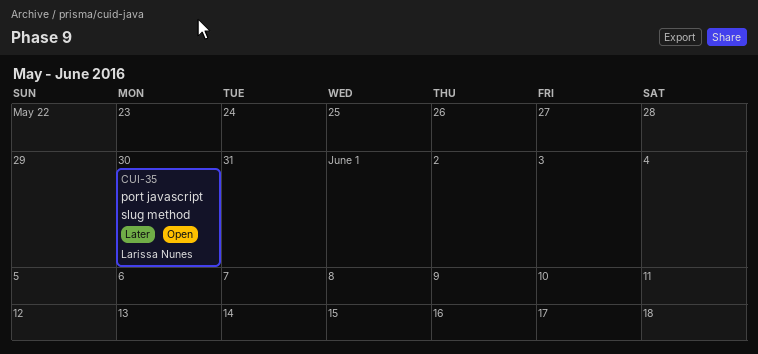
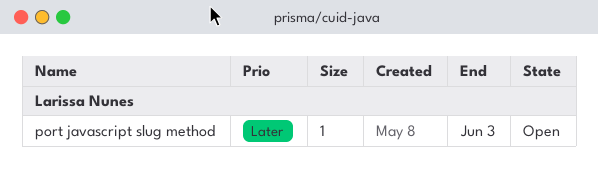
port javascript slug method, due: May 30 -> Jun 3

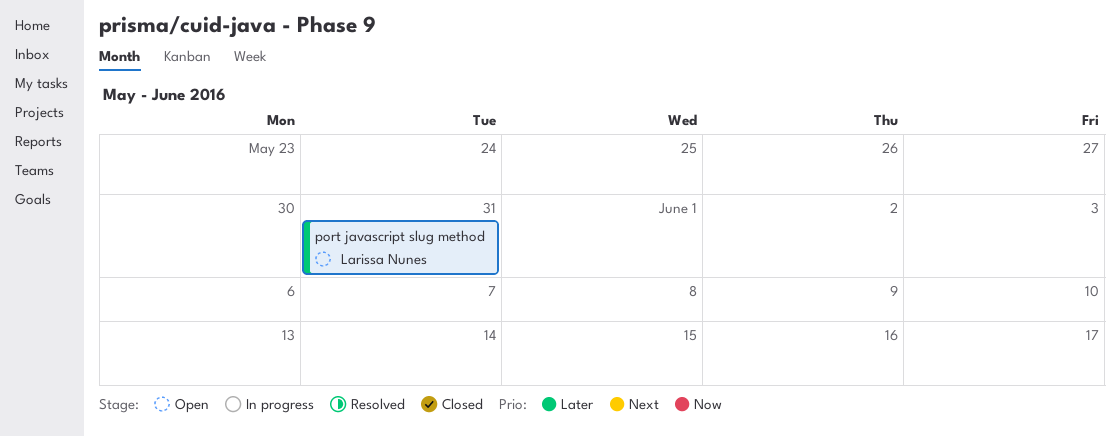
port javascript slug method, due: Jun 3 -> May 31

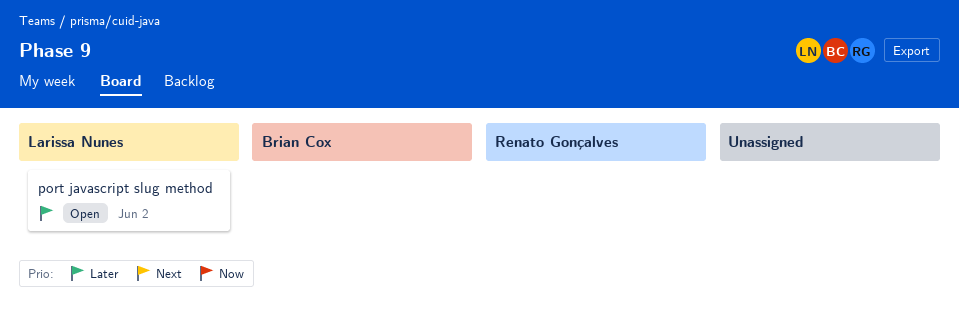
port javascript slug method, due: May 31 -> Jun 2

